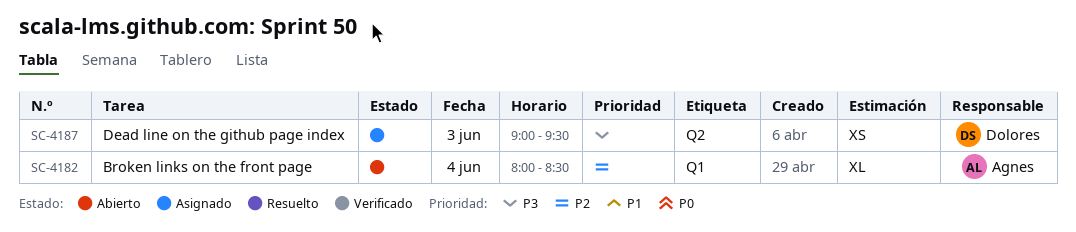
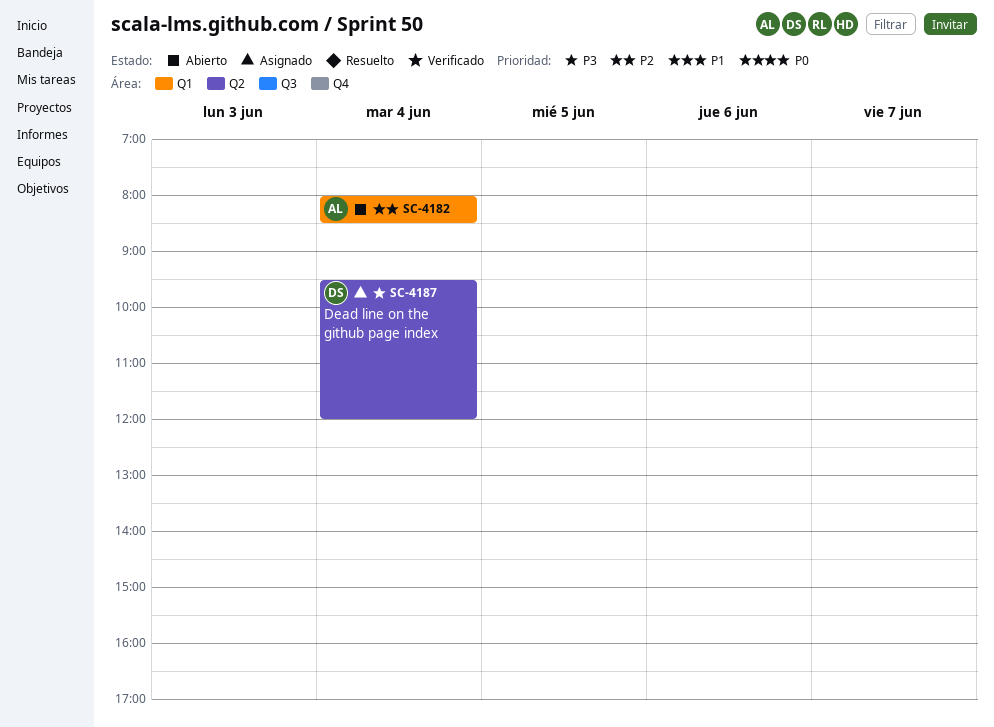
SC-4187, day: Jun 3 -> Jun 4
SC-4187, begins: 09:00 -> 09:30
SC-4187, ends: 09:30 -> 12:00

